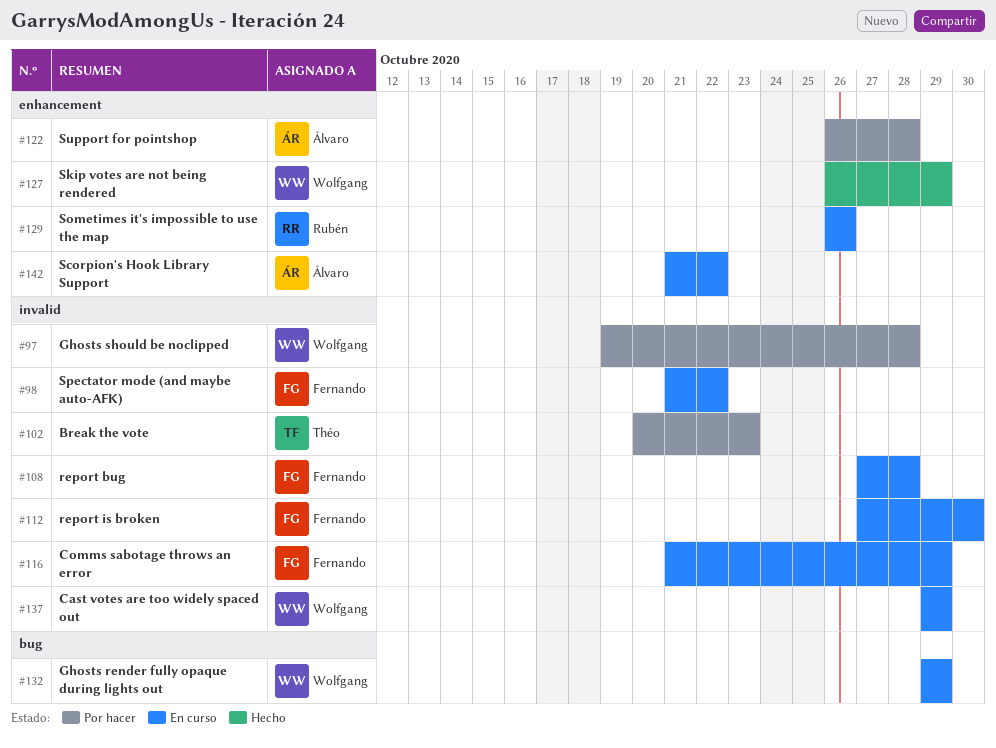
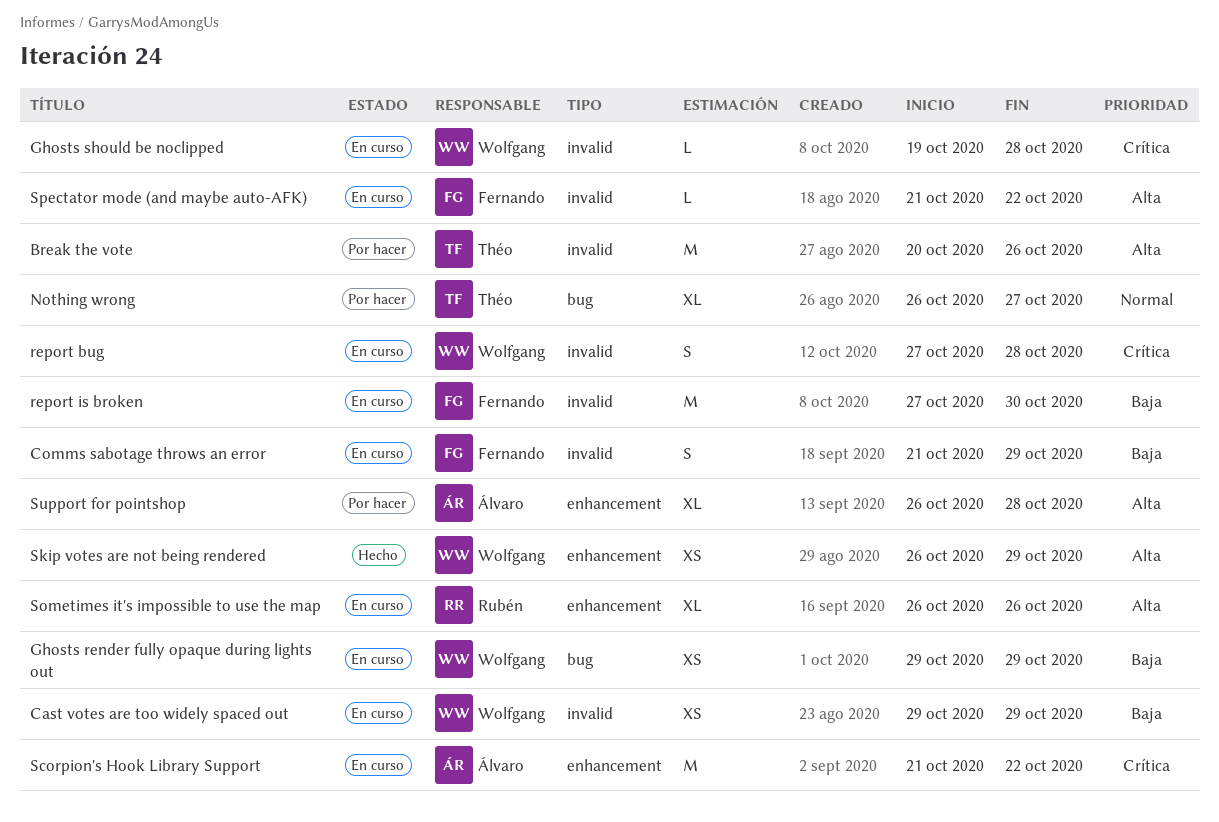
Break the vote, due: Oct 23 -> Oct 26
Ghosts should be noclipped, status: Por hacer -> En curso
Nothing wrong: none -> present
report bug, owner: Fernando -> Wolfgang

